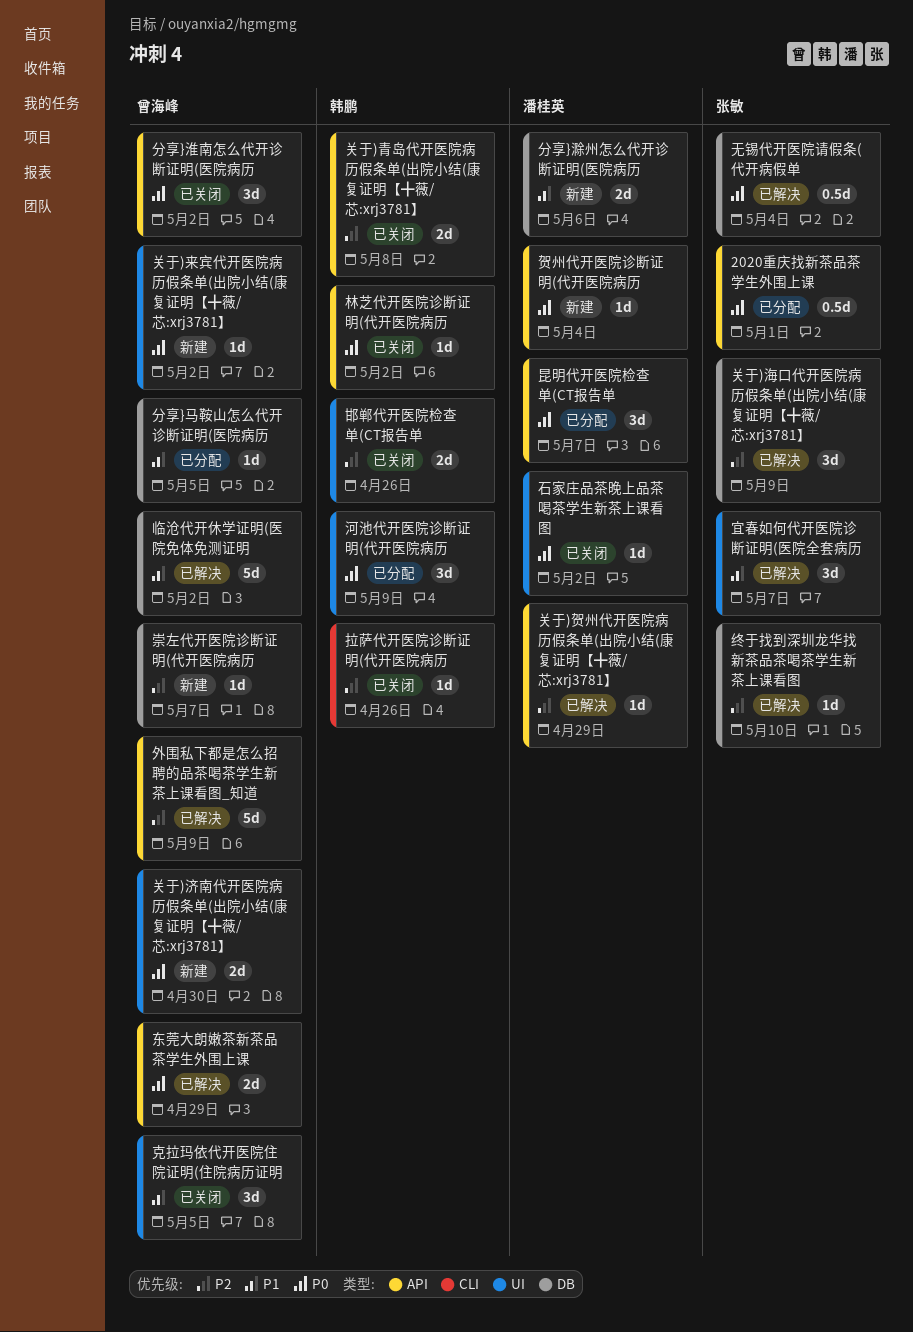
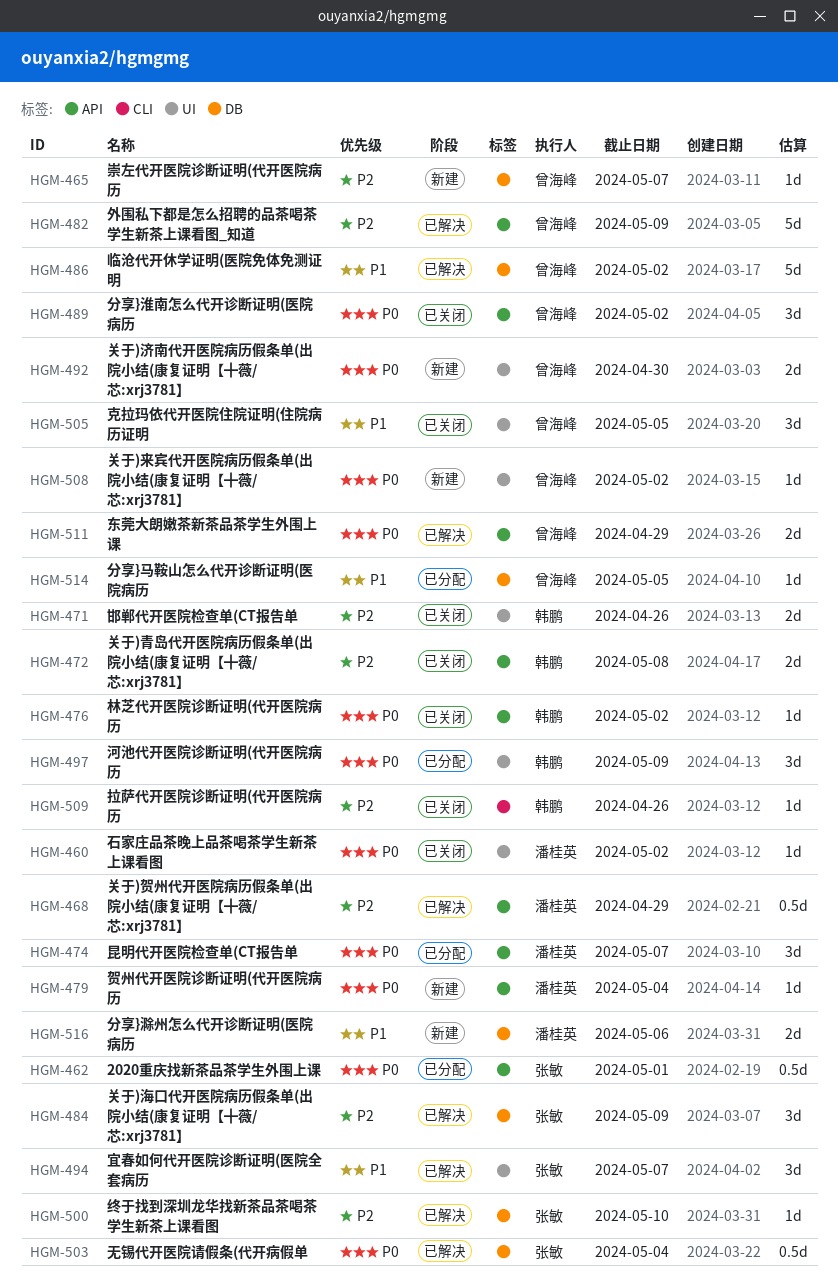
关于)贺州代开医院病历假条单(出院小结(康复证明【╋薇/芯:xrj3781】, estimate: 1d -> 0.5d

